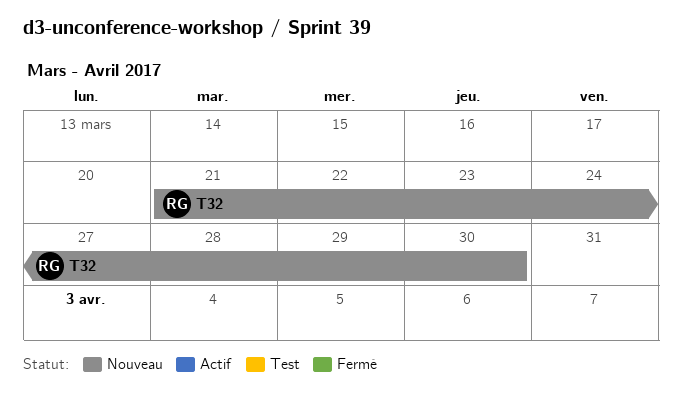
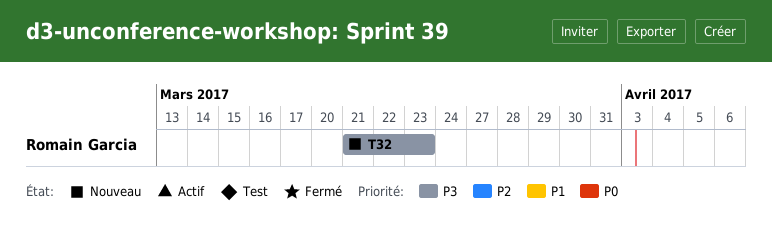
T32, due: Mar 30 -> Mar 23

